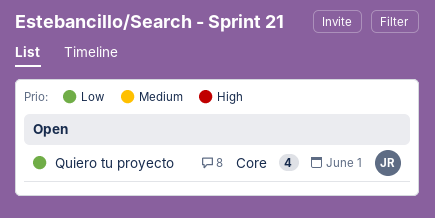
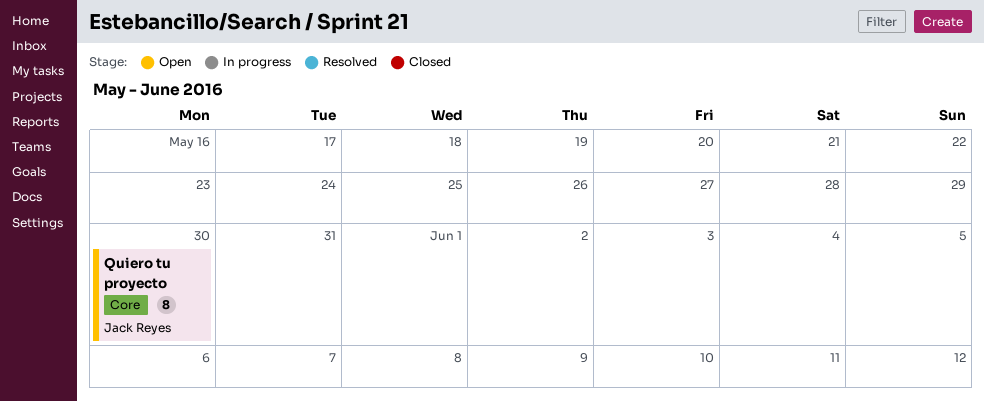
Quiero tu proyecto, estimate: 4 -> 8
Quiero tu proyecto, due: Jun 1 -> May 30

